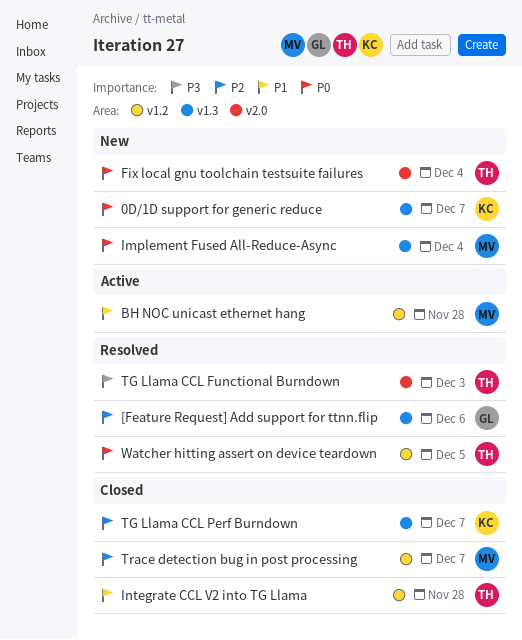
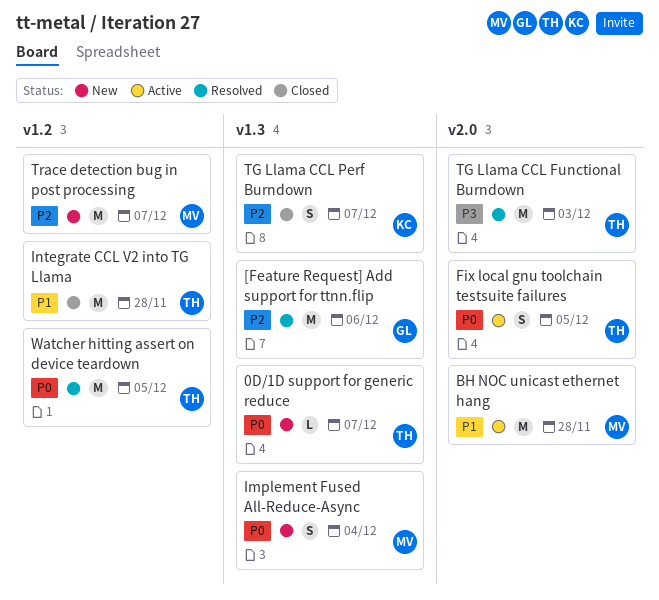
0D/1D support for generic reduce, owner: KC -> TH
BH NOC unicast ethernet hang, label: v1.2 -> v2.0
Fix local gnu toolchain testsuite failures, status: New -> Active
Fix local gnu toolchain testsuite failures, due: Dec 4 -> Dec 5
Trace detection bug in post processing, status: Closed -> New

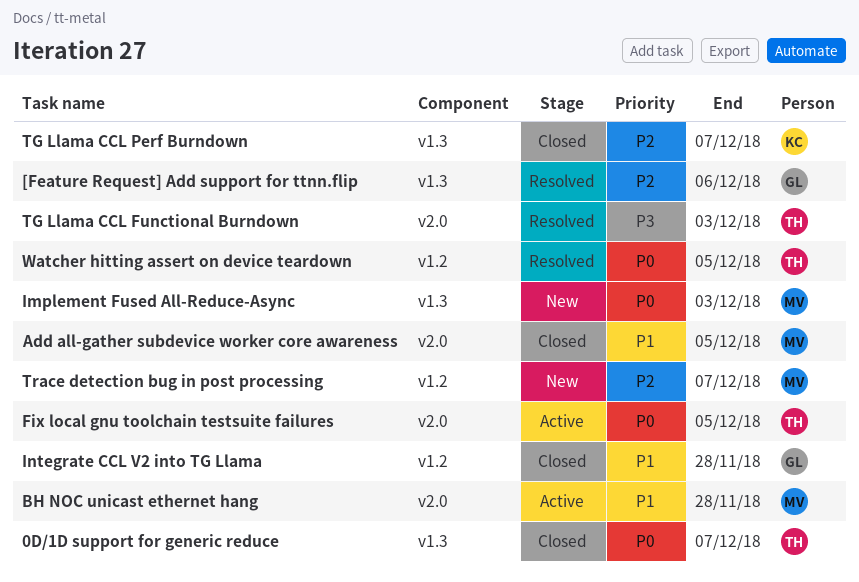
0D/1D support for generic reduce, status: New -> Closed
Add all-gather subdevice worker core awareness: none -> present
Implement Fused All-Reduce-Async, due: Dec 4 -> Dec 3
Integrate CCL V2 into TG Llama, owner: TH -> GL

